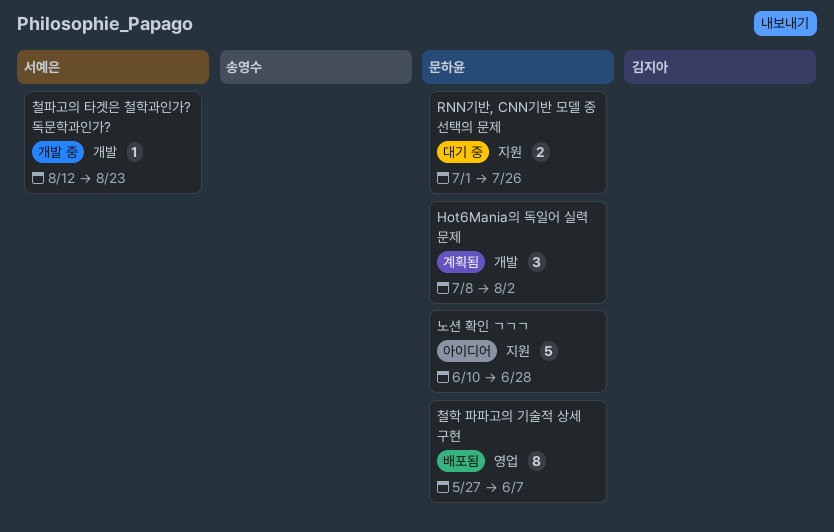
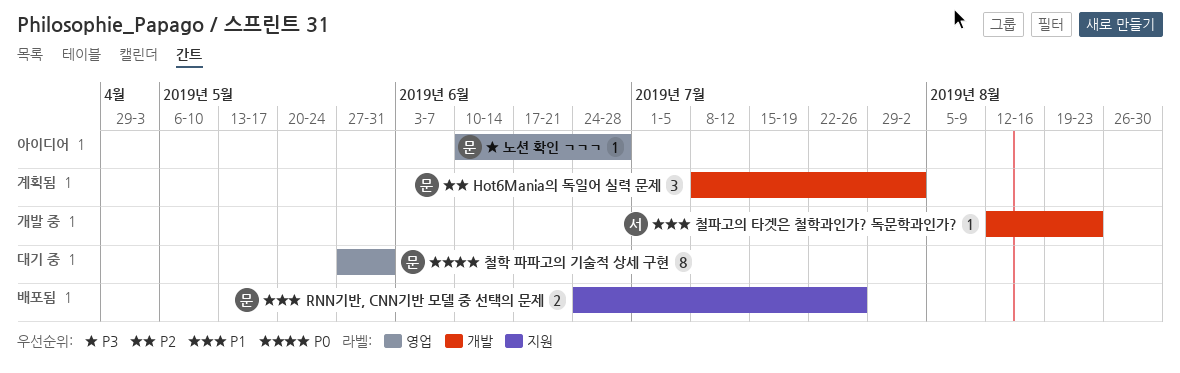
RNN기반, CNN기반 모델 중 선택의 문제, status: 대기 중 -> 배포됨
RNN기반, CNN기반 모델 중 선택의 문제, start: Jul 1 -> Jun 24
노션 확인 ㄱㄱㄱ, label: 지원 -> 영업
노션 확인 ㄱㄱㄱ, estimate: 5 -> 1
철학 파파고의 기술적 상세 구현, status: 배포됨 -> 대기 중
철학 파파고의 기술적 상세 구현, due: Jun 7 -> May 31

